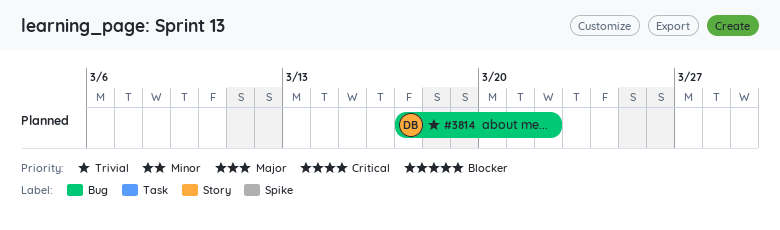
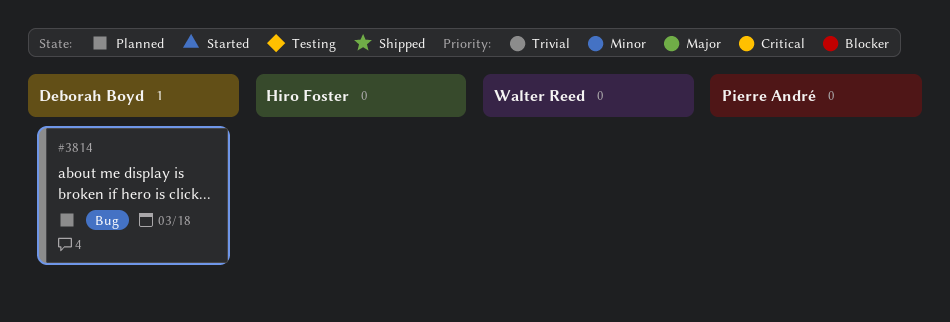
#3814, due: Mar 22 -> Mar 18

